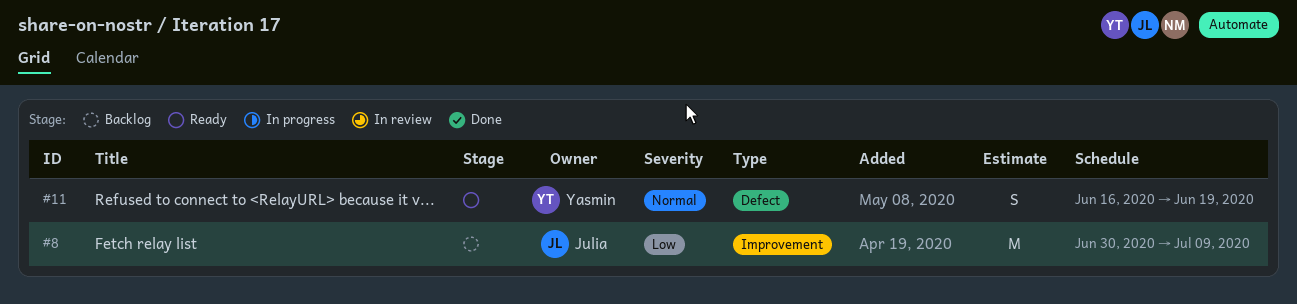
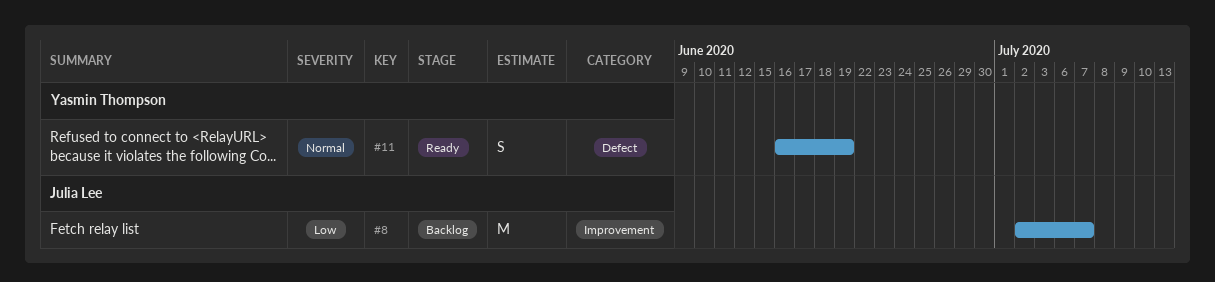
#8, start: Jun 30 -> Jul 2
#8, due: Jul 9 -> Jul 7

